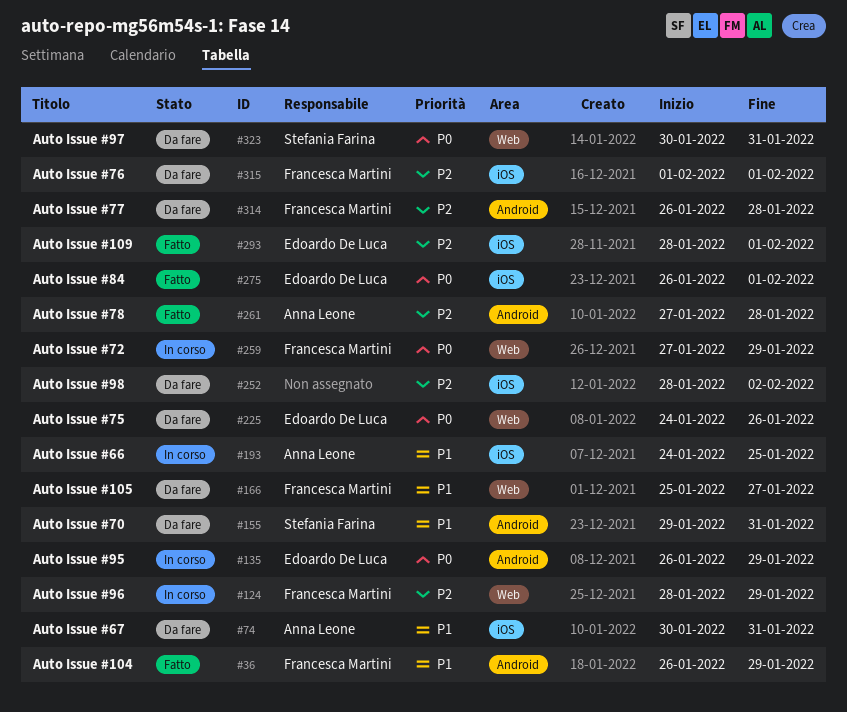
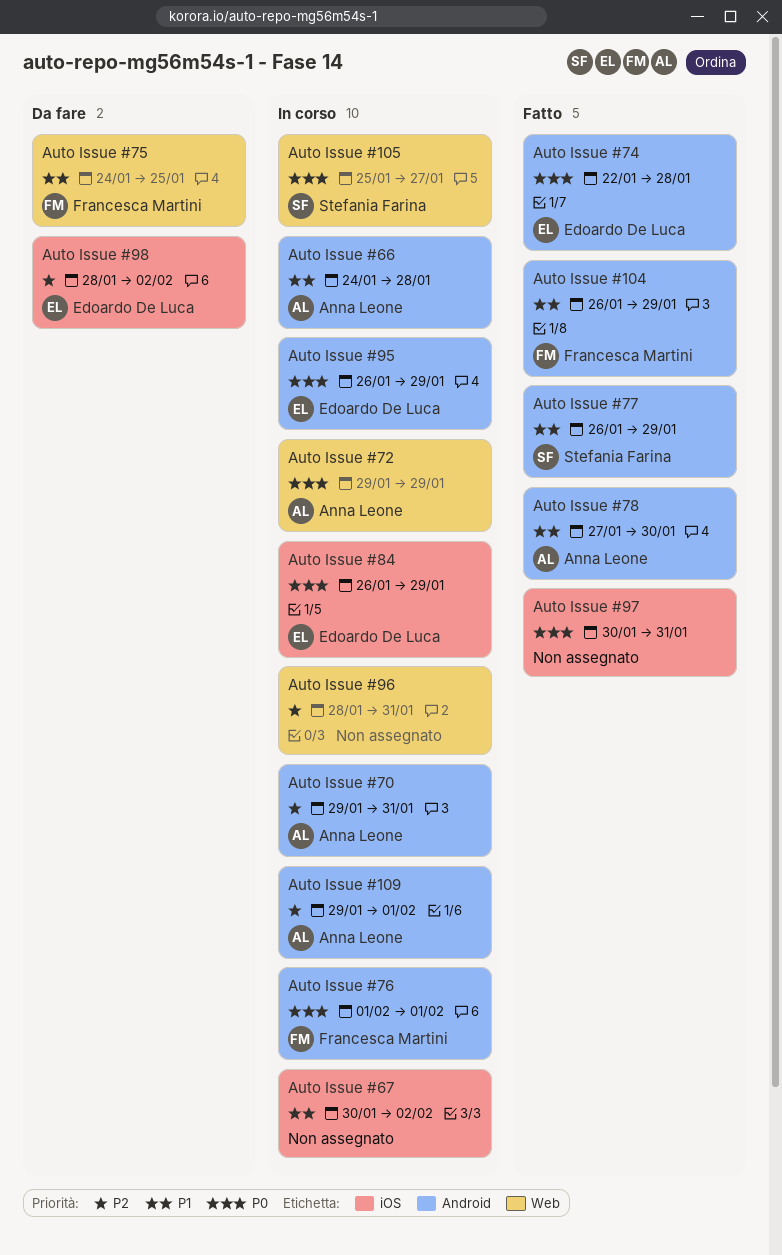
Auto Issue #105, status: Da fare -> In corso
Auto Issue #105, owner: Francesca Martini -> Stefania Farina
Auto Issue #105, priority: P1 -> P0
Auto Issue #109, status: Fatto -> In corso
Auto Issue #109, owner: Edoardo De Luca -> Anna Leone
Auto Issue #109, label: iOS -> Android
Auto Issue #109, start: Jan 28 -> Jan 29
Auto Issue #66, label: iOS -> Android
Auto Issue #66, due: Jan 25 -> Jan 28
Auto Issue #67, status: Da fare -> In corso
Auto Issue #67, owner: Anna Leone -> none
Auto Issue #67, due: Jan 31 -> Feb 2
Auto Issue #70, status: Da fare -> In corso
Auto Issue #70, owner: Stefania Farina -> Anna Leone
Auto Issue #70, priority: P1 -> P2
Auto Issue #72, owner: Francesca Martini -> Anna Leone
Auto Issue #72, start: Jan 27 -> Jan 29
Auto Issue #74: none -> present
Auto Issue #75, owner: Edoardo De Luca -> Francesca Martini
Auto Issue #75, priority: P0 -> P1
Auto Issue #75, due: Jan 26 -> Jan 25
Auto Issue #76, status: Da fare -> In corso
Auto Issue #76, priority: P2 -> P0
Auto Issue #76, label: iOS -> Android
Auto Issue #77, status: Da fare -> Fatto
Auto Issue #77, owner: Francesca Martini -> Stefania Farina
Auto Issue #77, priority: P2 -> P1
Auto Issue #77, due: Jan 28 -> Jan 29
Auto Issue #78, priority: P2 -> P1
Auto Issue #78, due: Jan 28 -> Jan 30
Auto Issue #84, status: Fatto -> In corso
Auto Issue #84, due: Feb 1 -> Jan 29
Auto Issue #96, owner: Francesca Martini -> none
Auto Issue #96, due: Jan 29 -> Jan 31
Auto Issue #97, status: Da fare -> Fatto
Auto Issue #97, owner: Stefania Farina -> none
Auto Issue #97, label: Web -> iOS
Auto Issue #98, owner: none -> Edoardo De Luca

